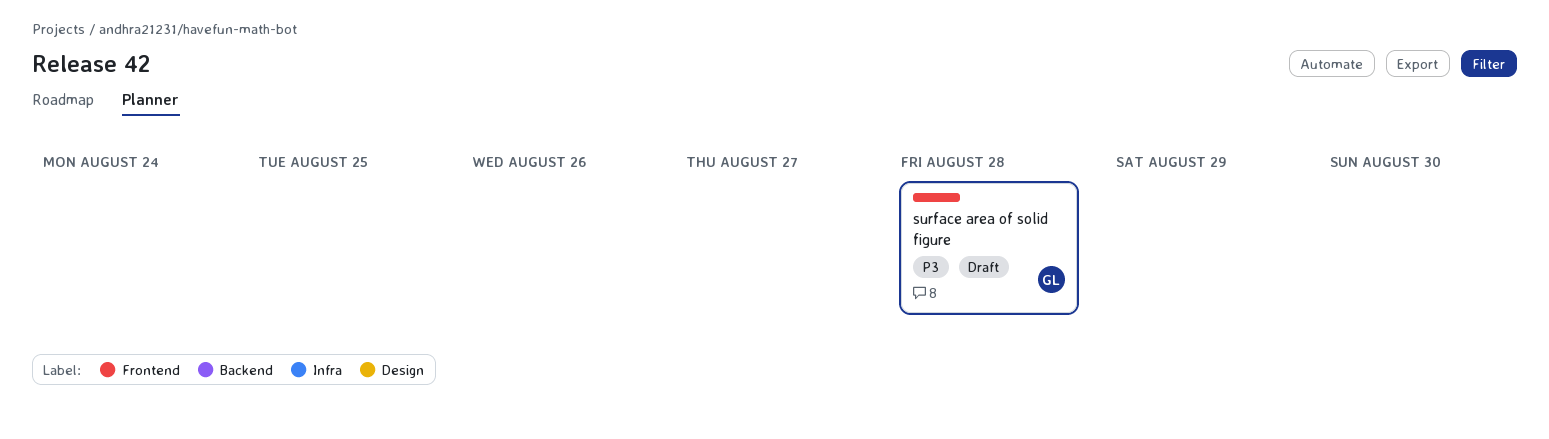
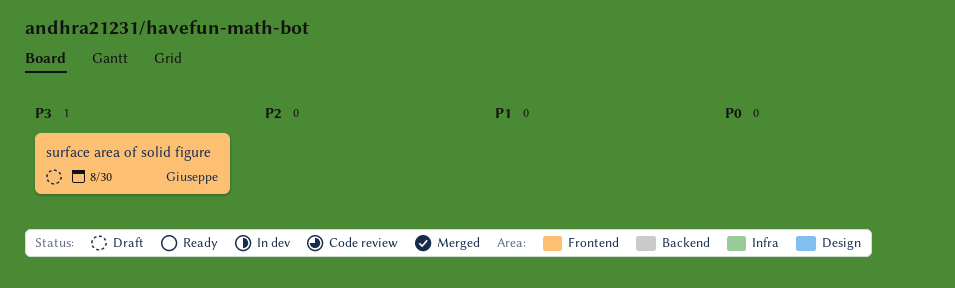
surface area of solid figure, due: Aug 28 -> Aug 30

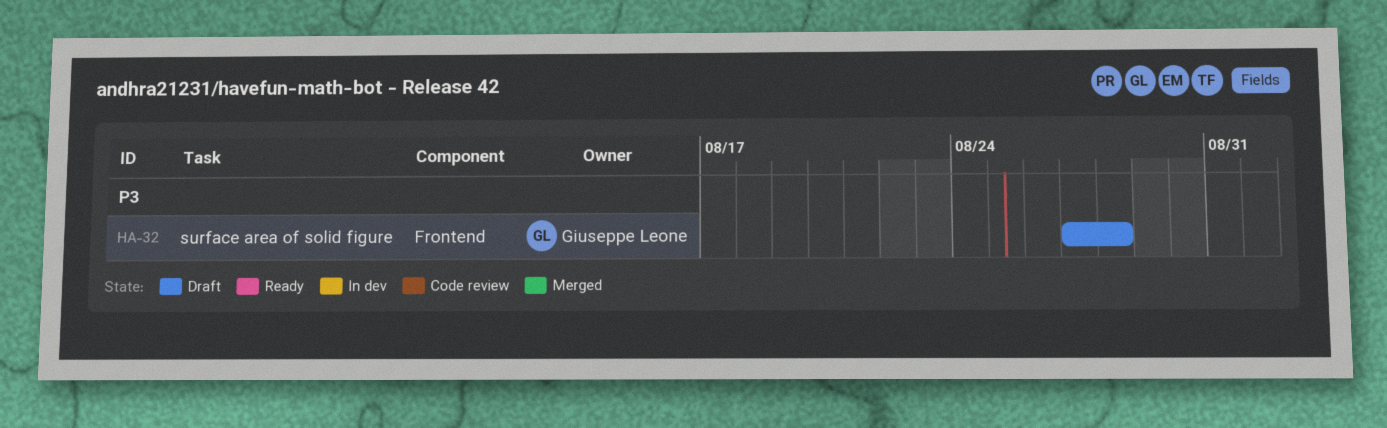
surface area of solid figure, due: Aug 30 -> Aug 28

